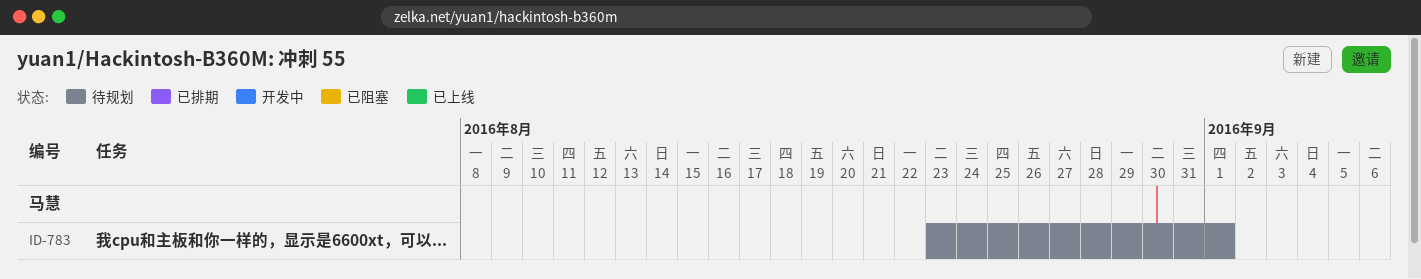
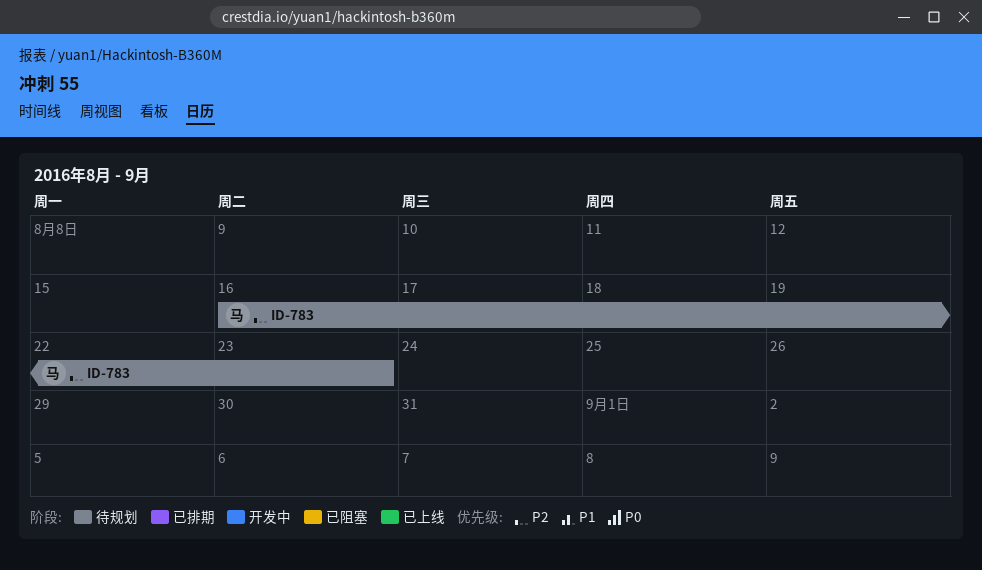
ID-783, start: Aug 23 -> Aug 16
ID-783, due: Sep 1 -> Aug 23

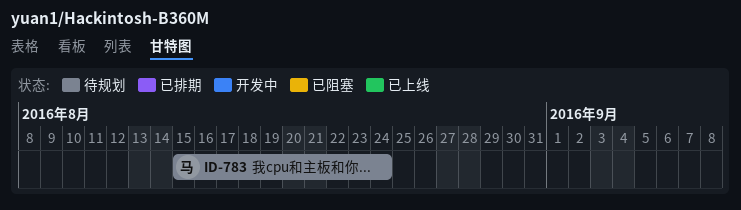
ID-783, start: Aug 16 -> Aug 15
ID-783, due: Aug 23 -> Aug 24

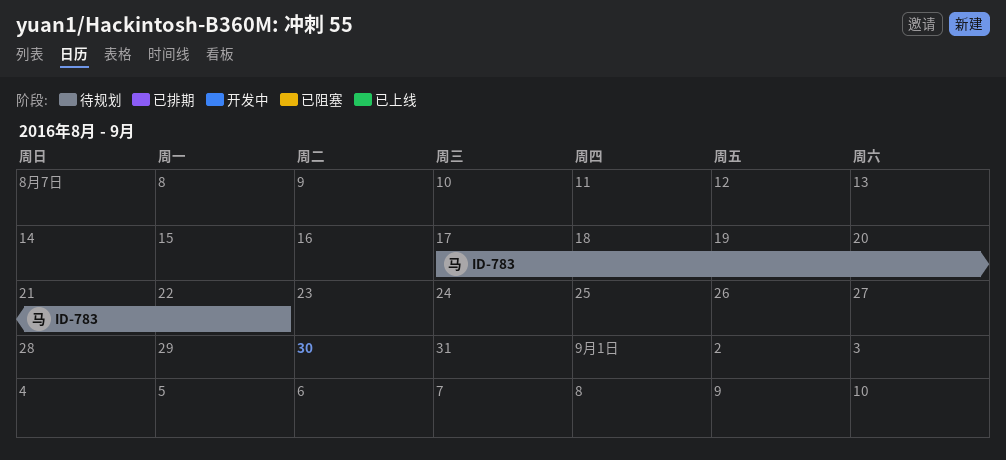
ID-783, start: Aug 15 -> Aug 17
ID-783, due: Aug 24 -> Aug 22

